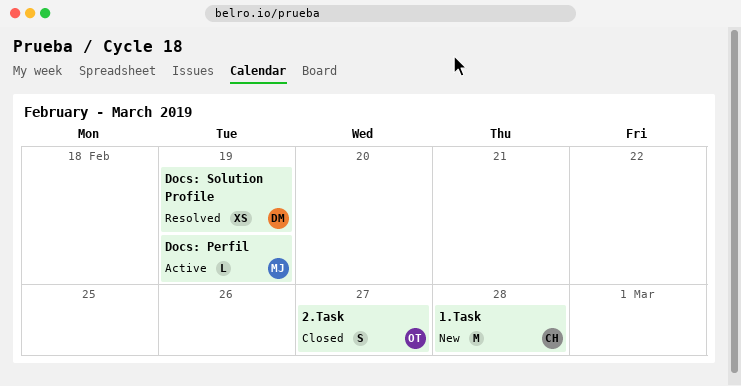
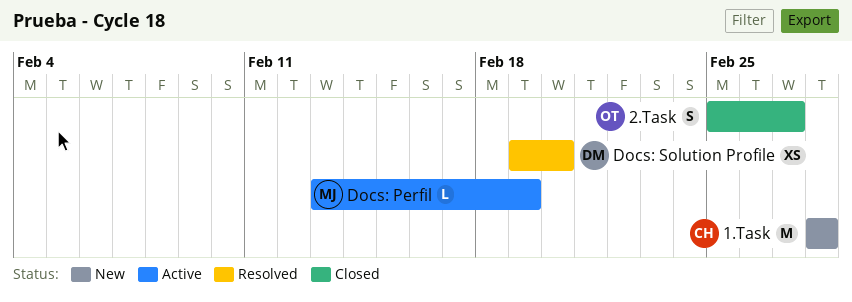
Docs: Solution Profile, due: Feb 19 -> Feb 20

